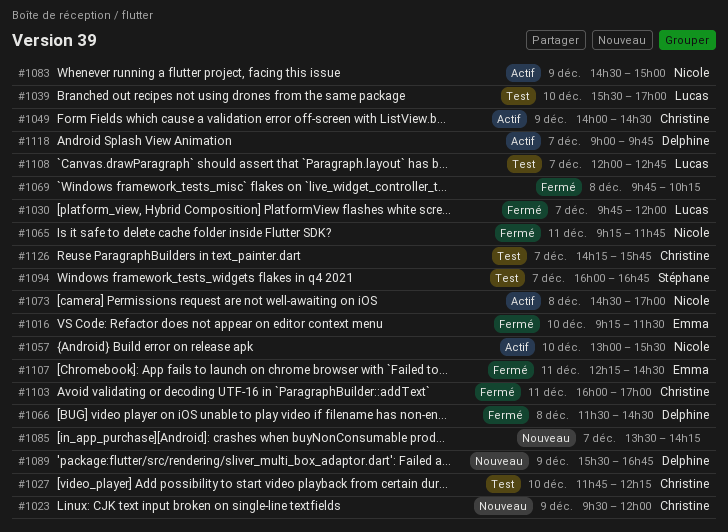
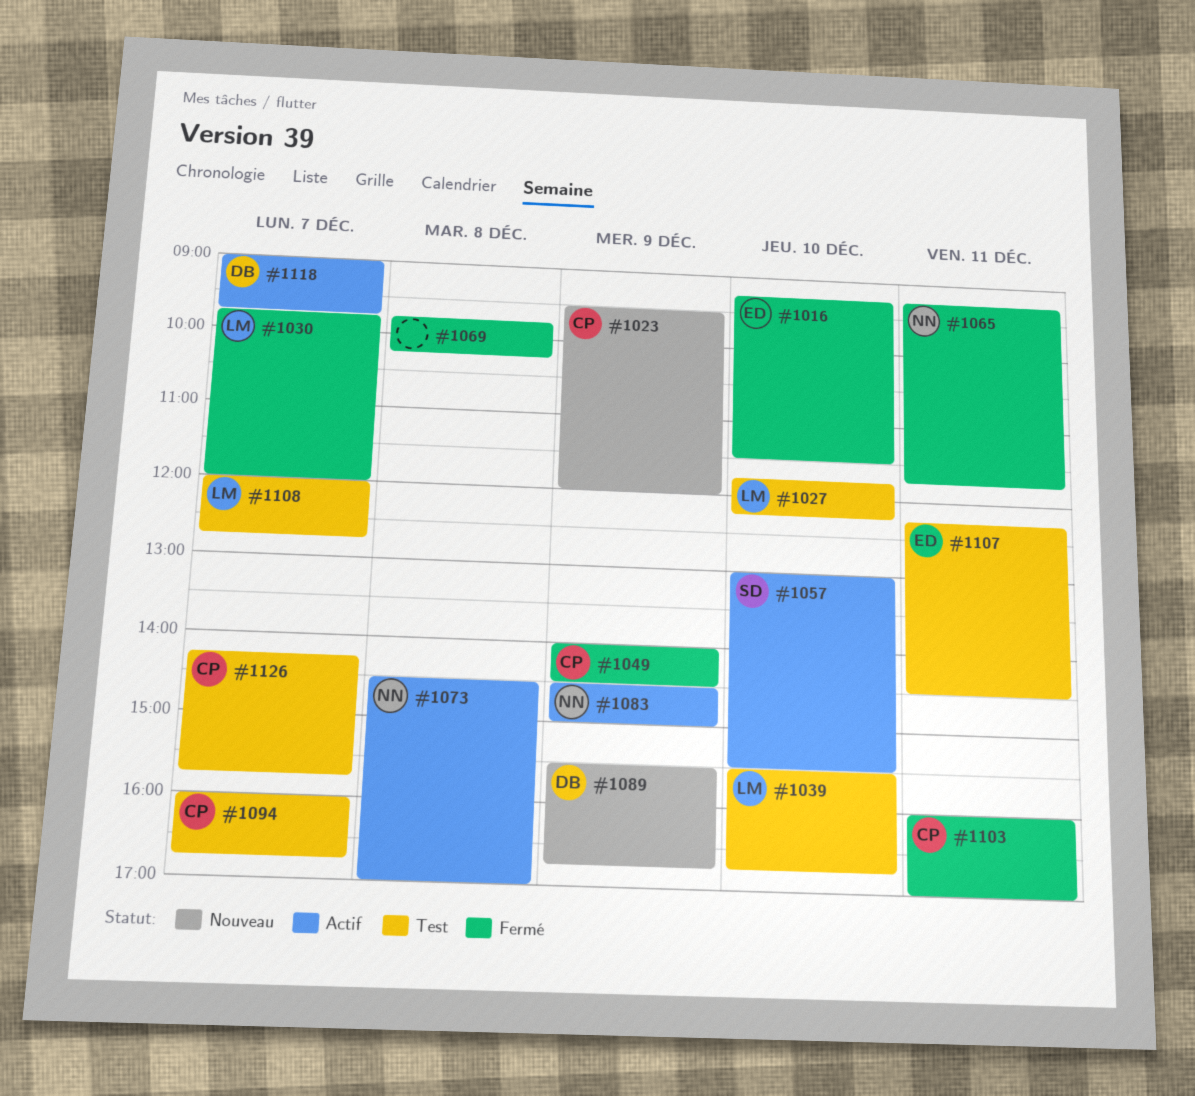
#1027, owner: Christine -> Lucas
#1039, ends: 17:00 -> 16:45
#1049, status: Actif -> Fermé
#1057, owner: Nicole -> Stéphane
#1066: present -> none
#1085: present -> none
#1094, owner: Stéphane -> Christine
#1107, status: Fermé -> Test

